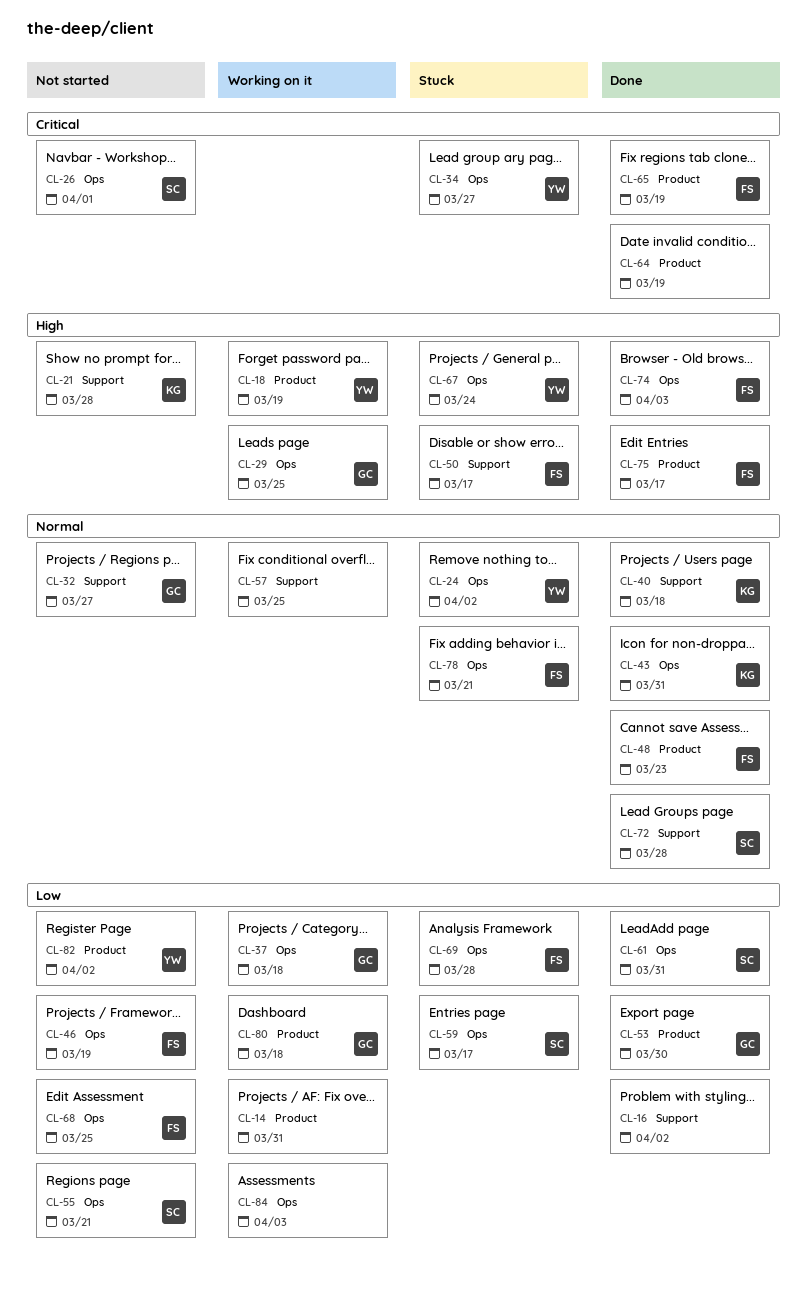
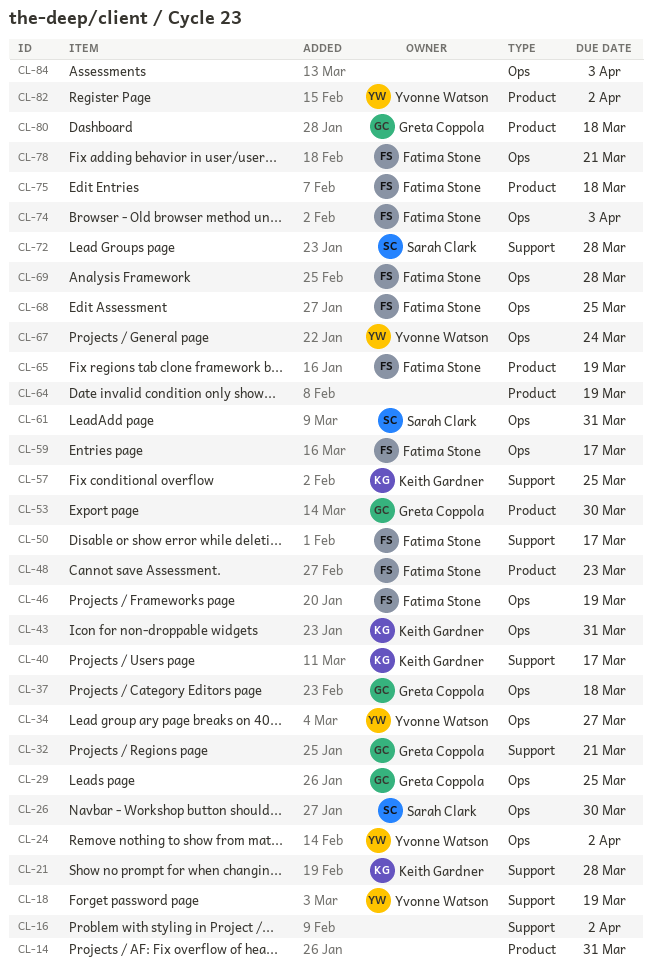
CL-18, label: Product -> Support
CL-26, due: Apr 1 -> Mar 30
CL-32, due: Mar 27 -> Mar 21
CL-40, due: Mar 18 -> Mar 17
CL-55: present -> none
CL-57, owner: none -> Keith Gardner
CL-59, owner: Sarah Clark -> Fatima Stone
CL-75, due: Mar 17 -> Mar 18

